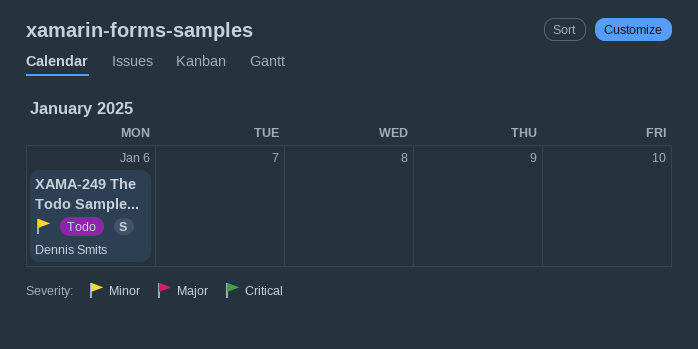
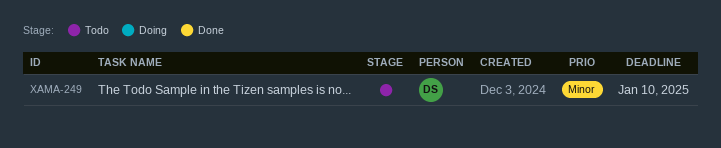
XAMA-249, due: Jan 6 -> Jan 10

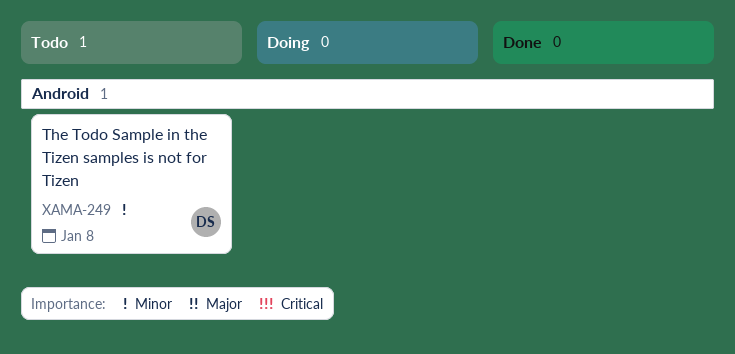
XAMA-249, due: Jan 10 -> Jan 8

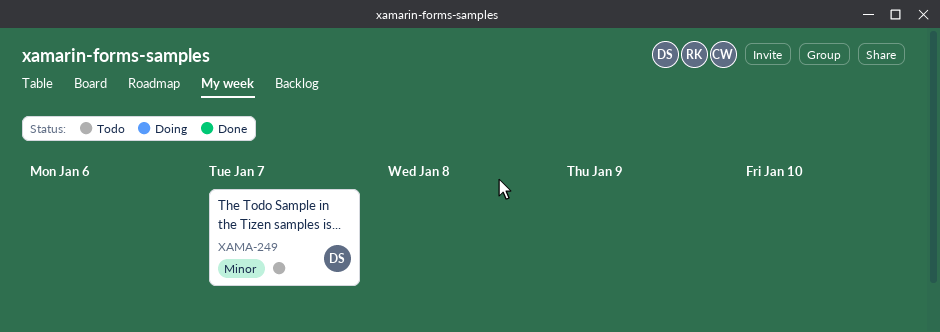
XAMA-249, due: Jan 8 -> Jan 7

